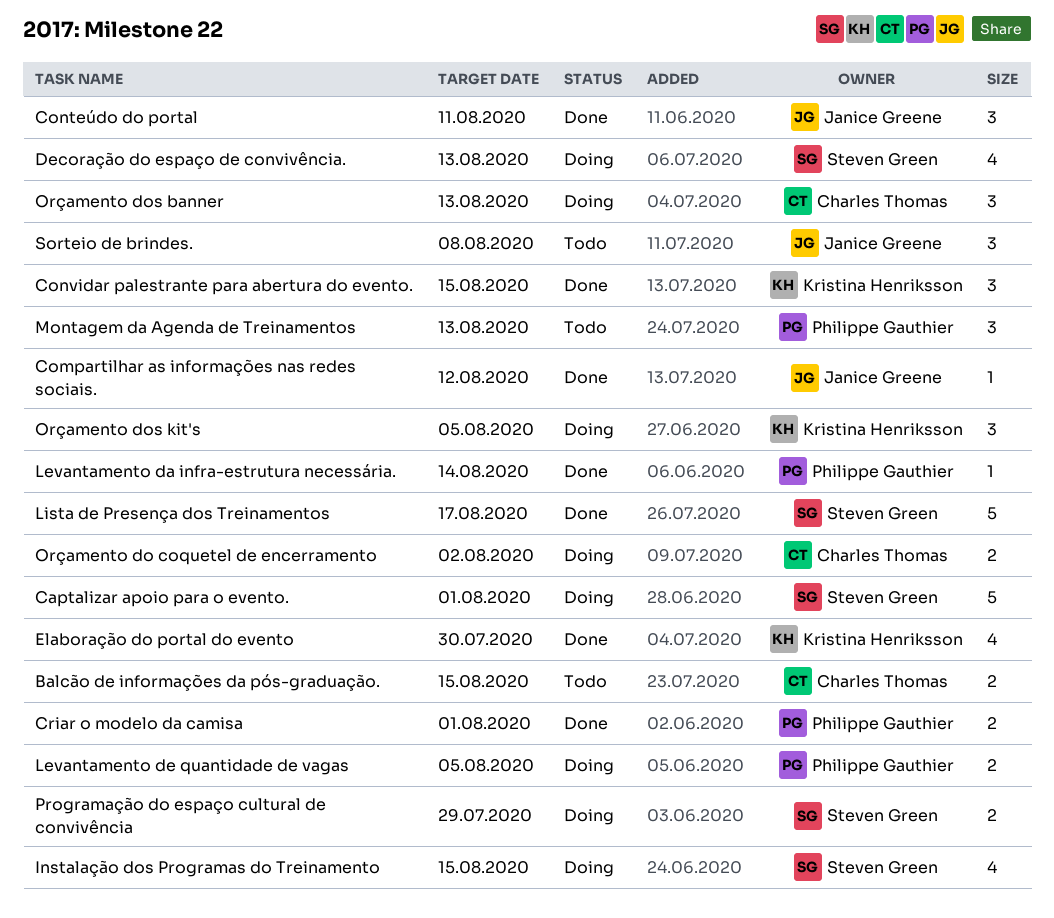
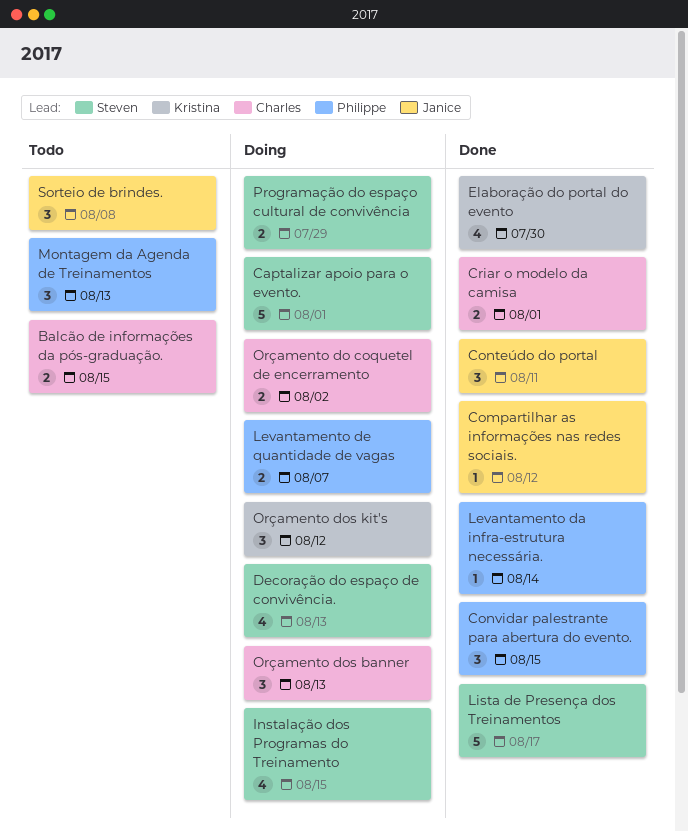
Convidar palestrante para abertura do evento., owner: Kristina Henriksson -> Philippe Gauthier
Criar o modelo da camisa, owner: Philippe Gauthier -> Charles Thomas
Levantamento de quantidade de vagas, due: Aug 5 -> Aug 7
Orçamento dos kit's, due: Aug 5 -> Aug 12

